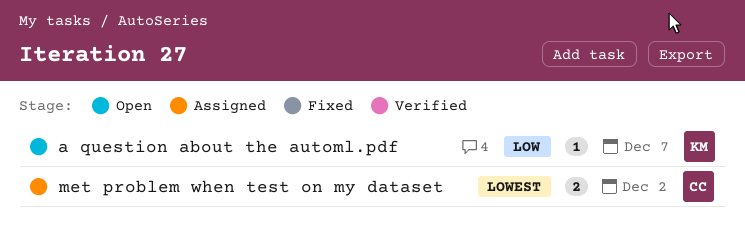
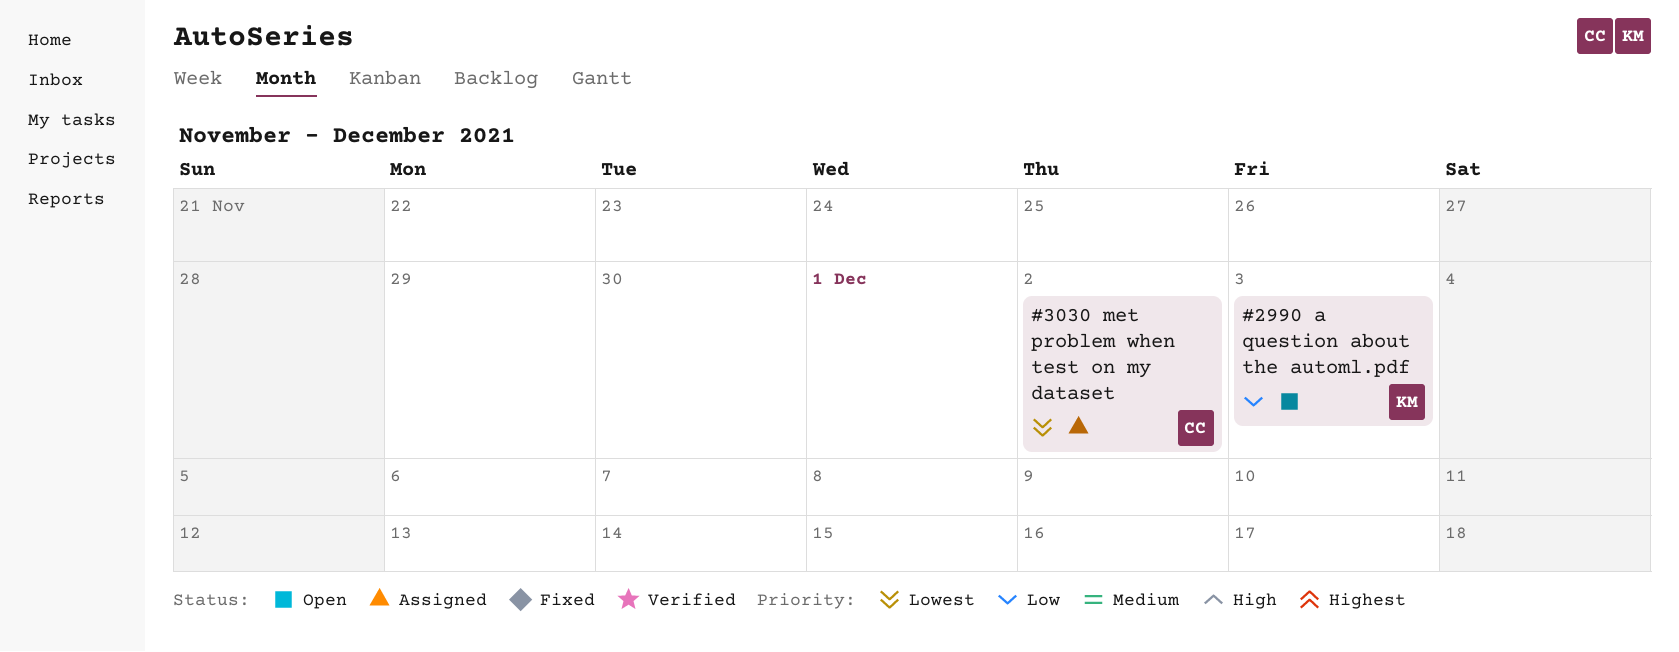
a question about the automl.pdf, due: Dec 7 -> Dec 3

